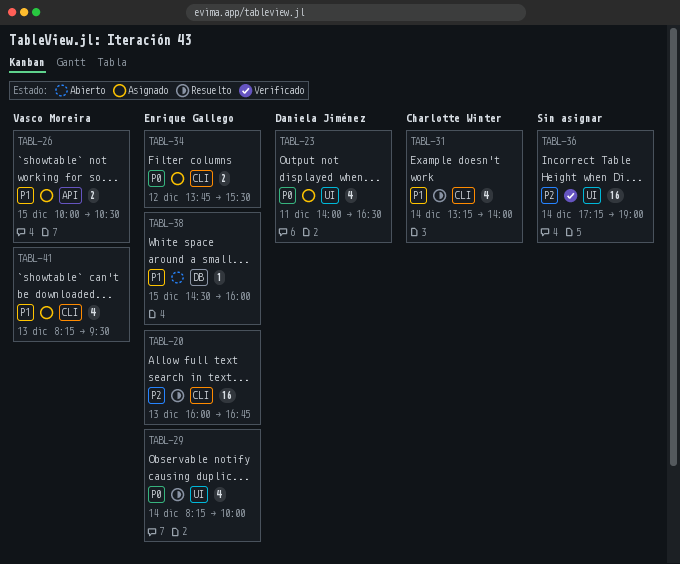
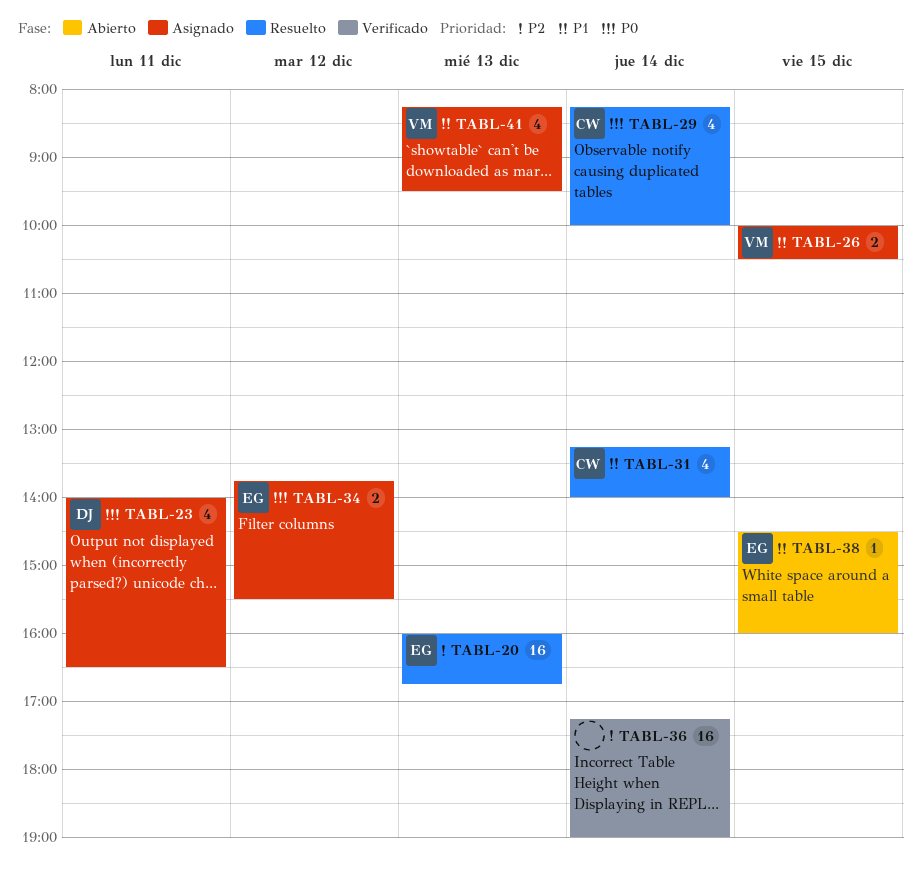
TABL-29, owner: Enrique Gallego -> Charlotte Winter

